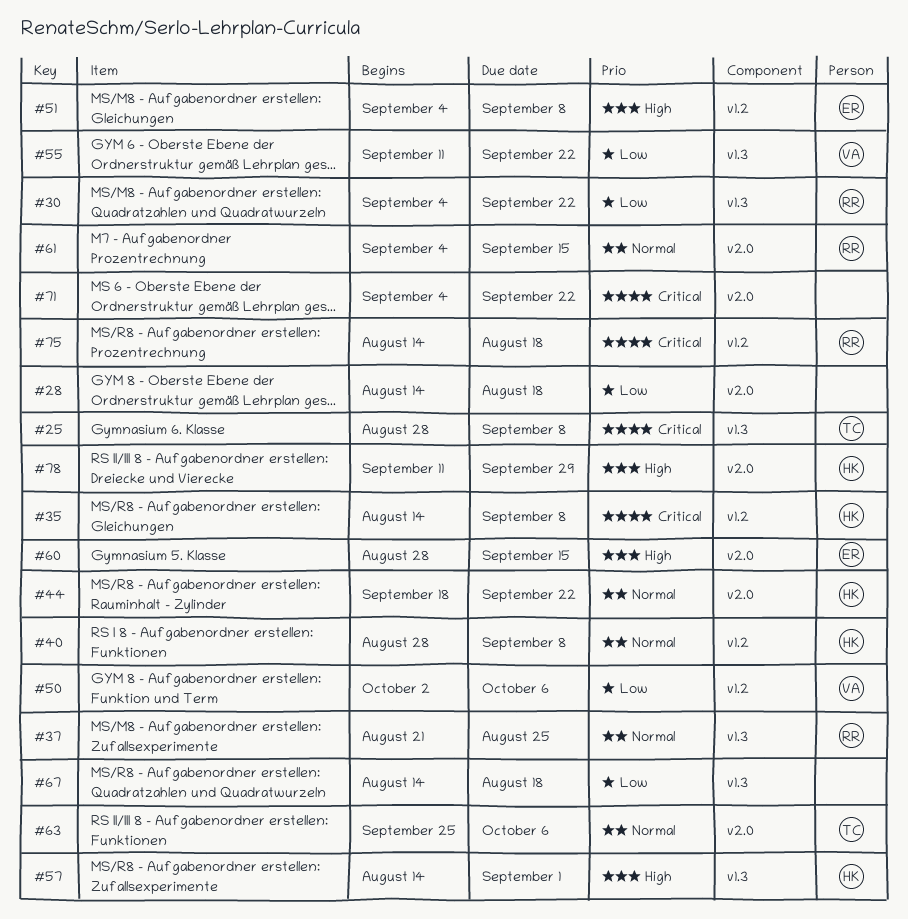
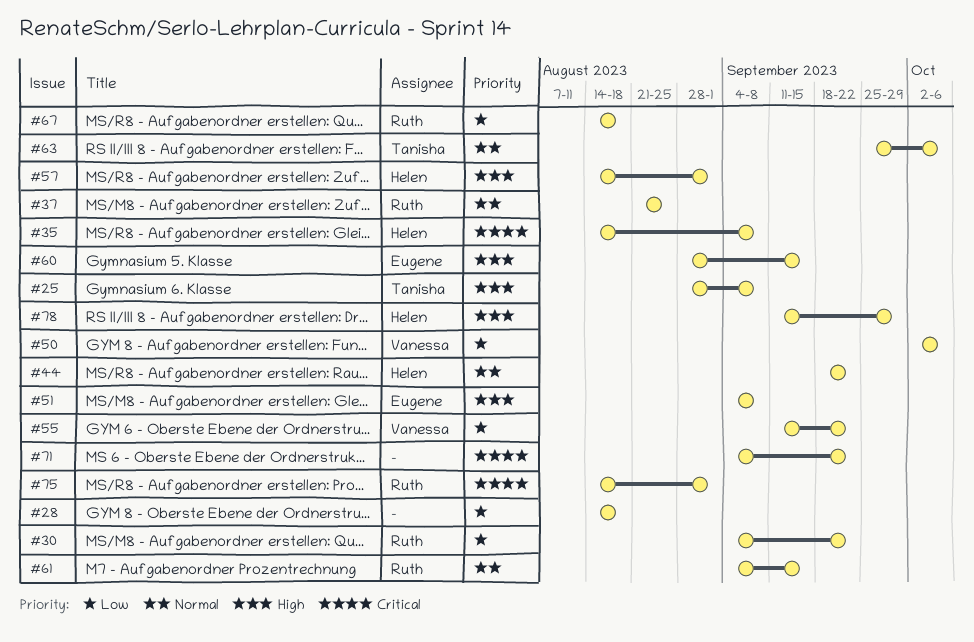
#25, priority: Critical -> High
#40: present -> none
#67, owner: none -> Ruth
#75, due: Aug 18 -> Sep 1

